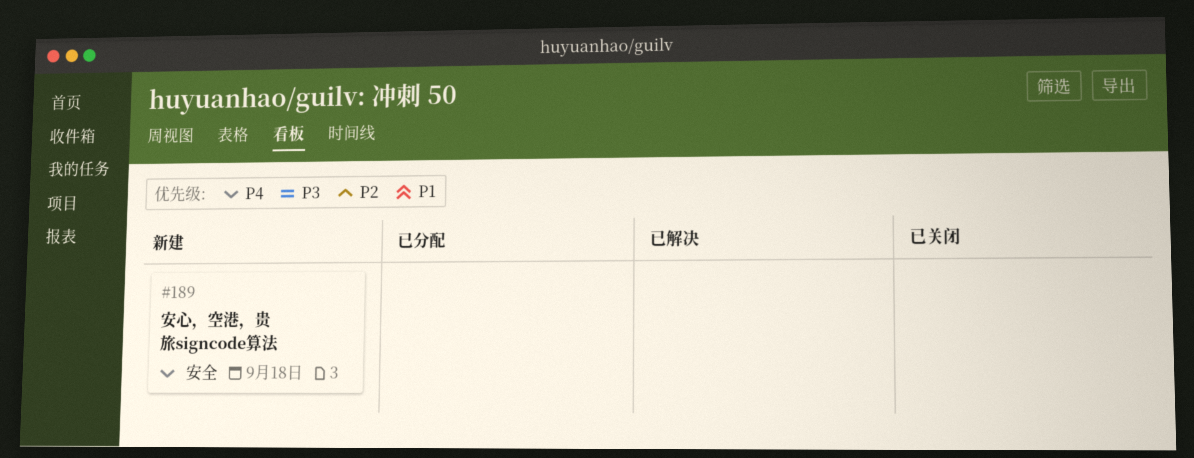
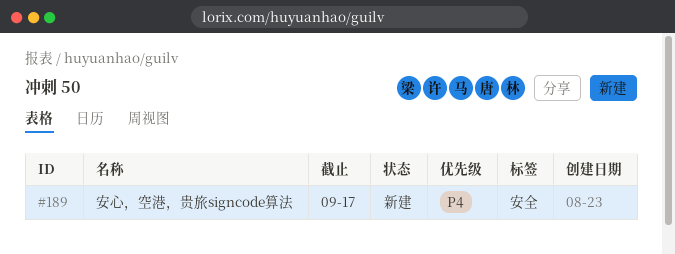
#189, due: Sep 18 -> Sep 17

